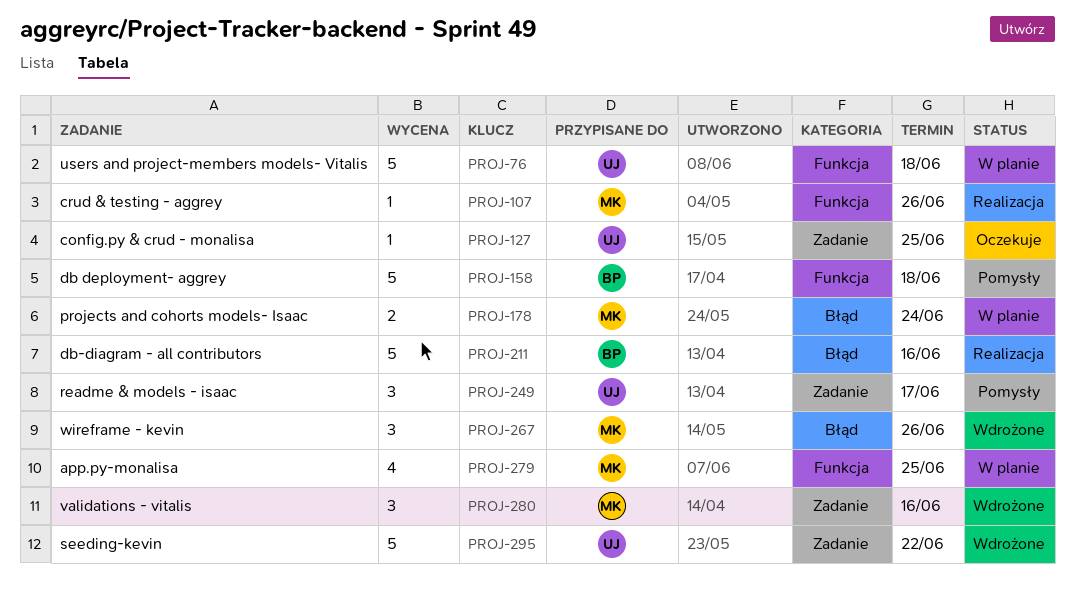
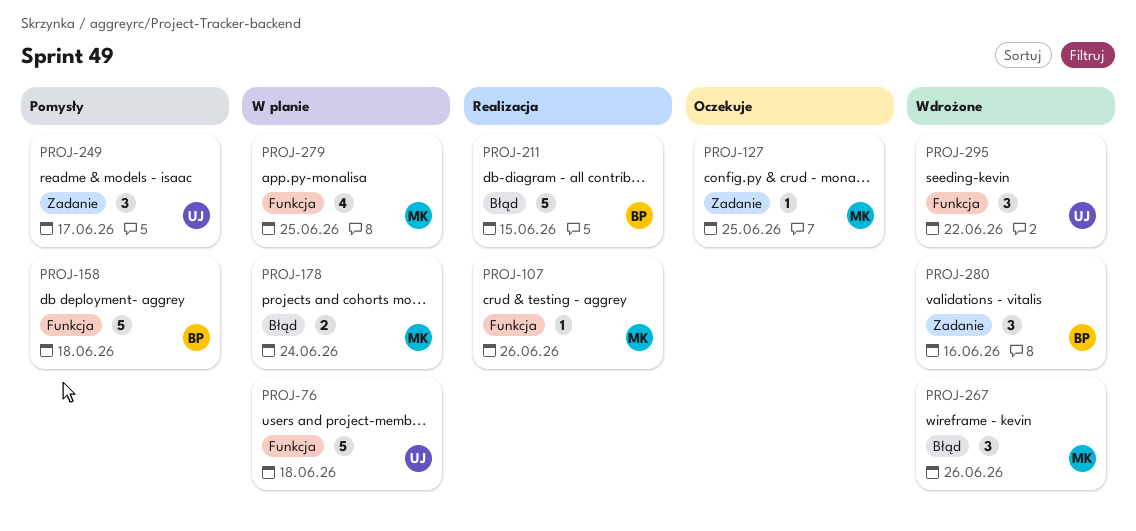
PROJ-127, owner: UJ -> MK
PROJ-211, due: Jun 16 -> Jun 15
PROJ-280, owner: MK -> BP
PROJ-295, label: Zadanie -> Funkcja
PROJ-295, estimate: 5 -> 3

